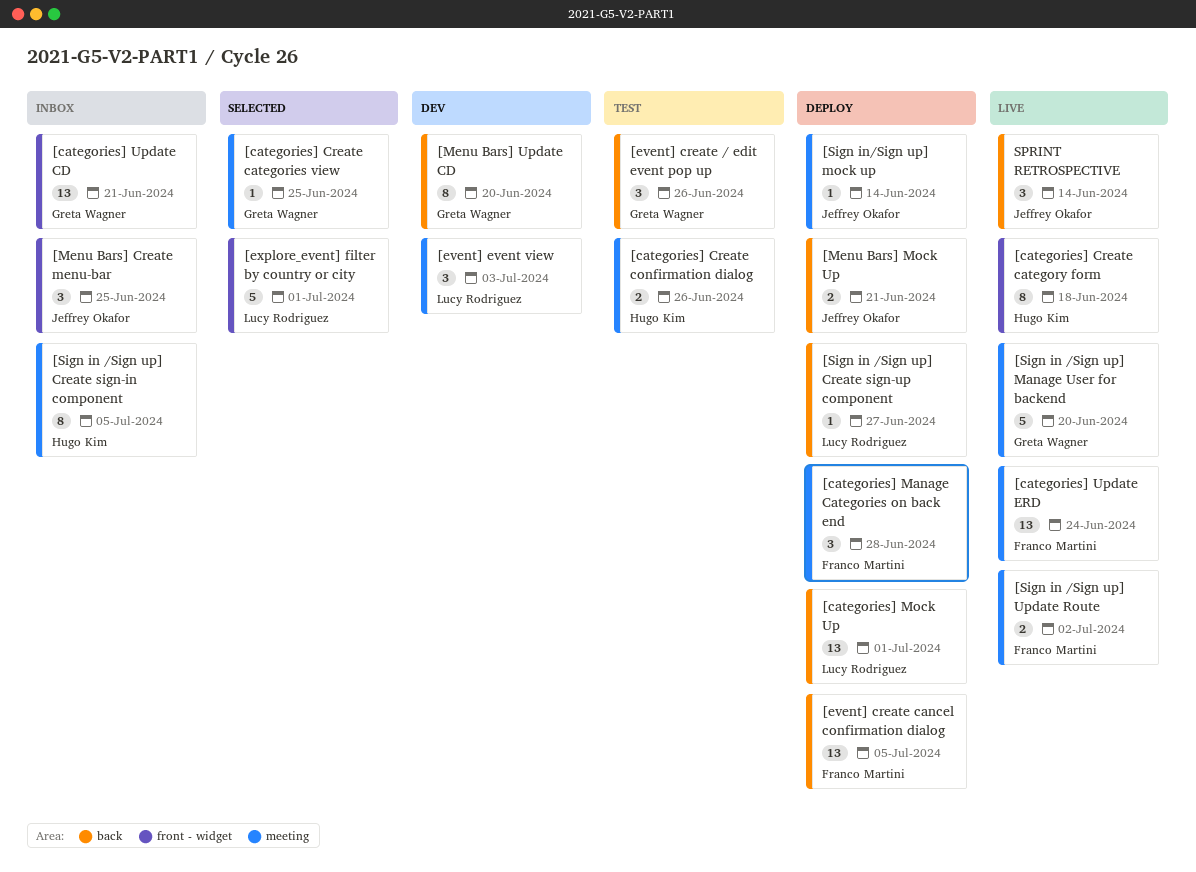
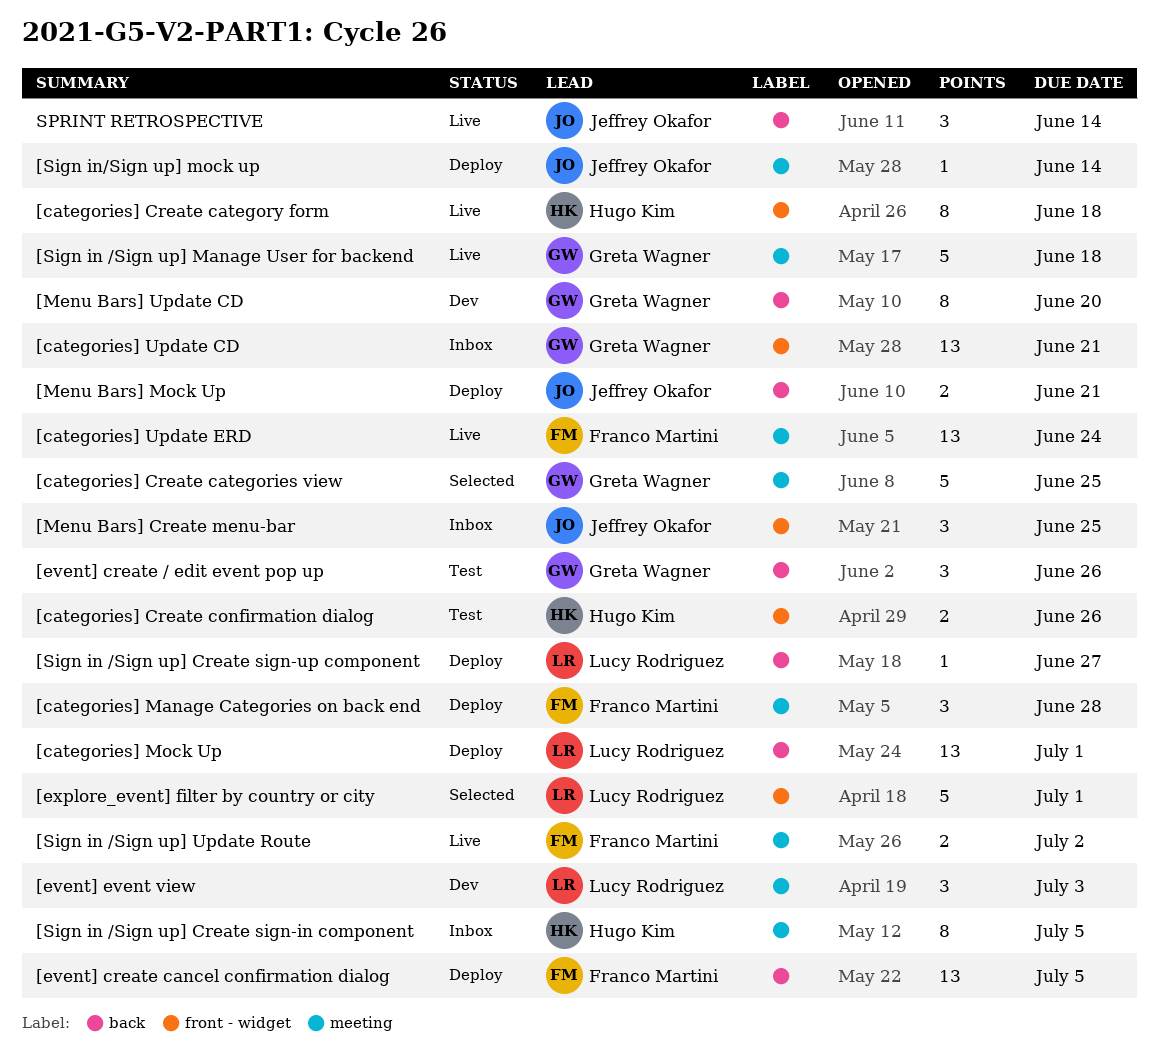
[categories] Create categories view, estimate: 1 -> 5
[categories] Create confirmation dialog, label: meeting -> front - widget
[Sign in /Sign up] Manage User for backend, due: Jun 20 -> Jun 18

